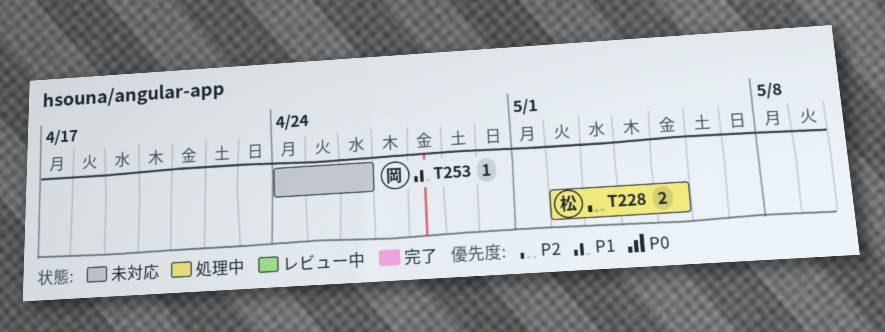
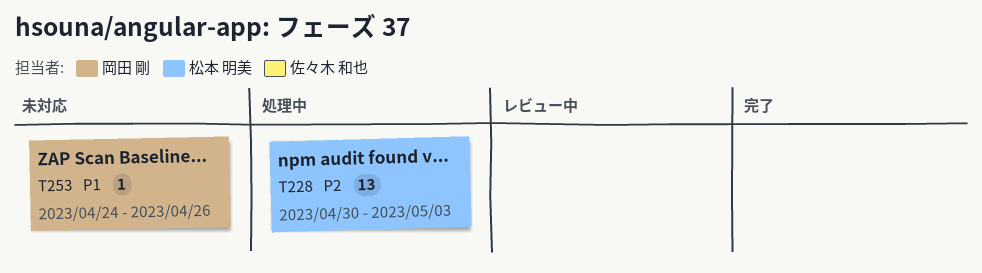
T228, estimate: 2 -> 13
T228, start: May 2 -> Apr 30
T228, due: May 5 -> May 3

